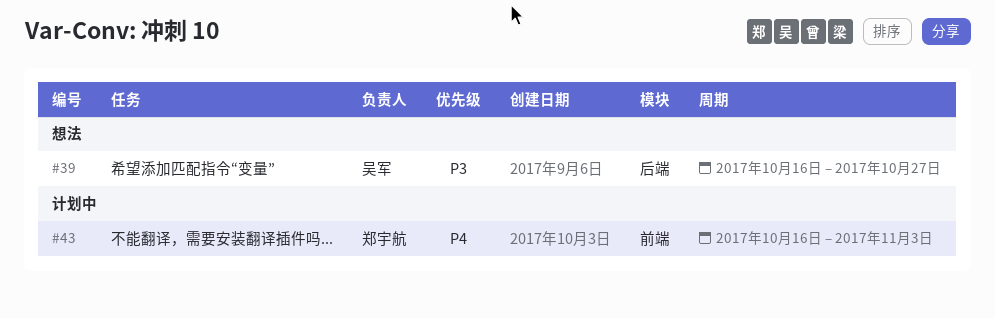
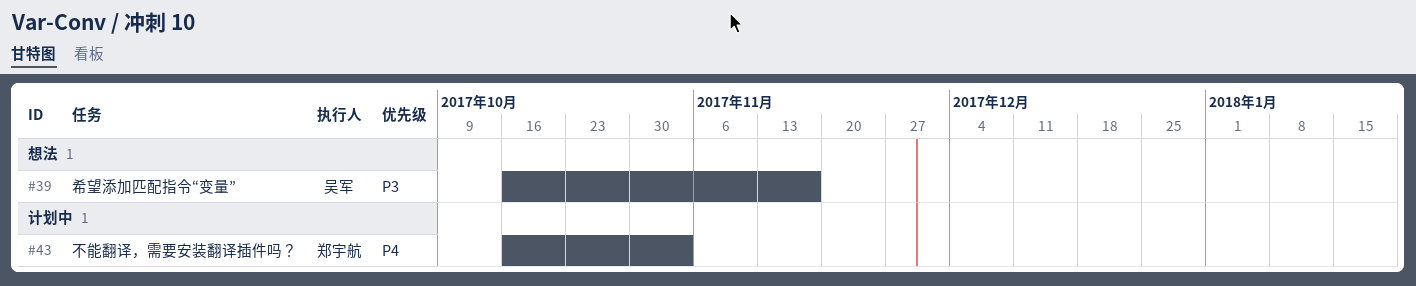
#39, due: Oct 27 -> Nov 17

